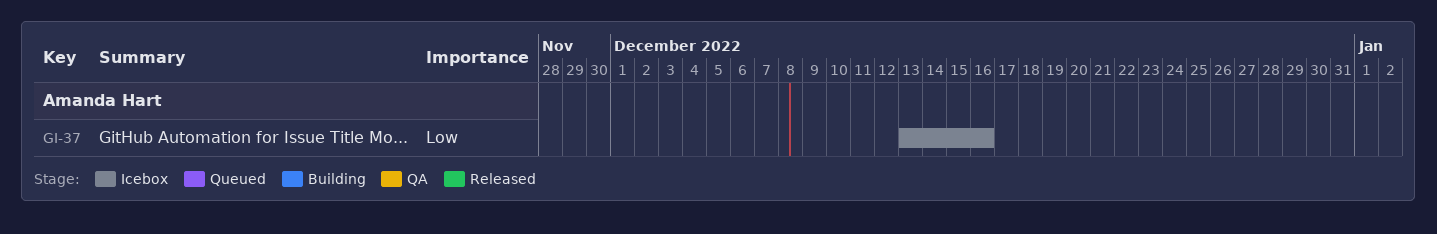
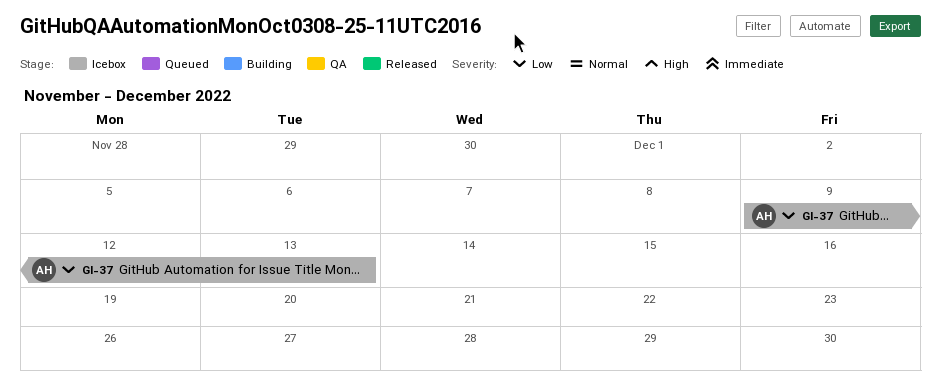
GI-37, start: Dec 13 -> Dec 9
GI-37, due: Dec 16 -> Dec 13

